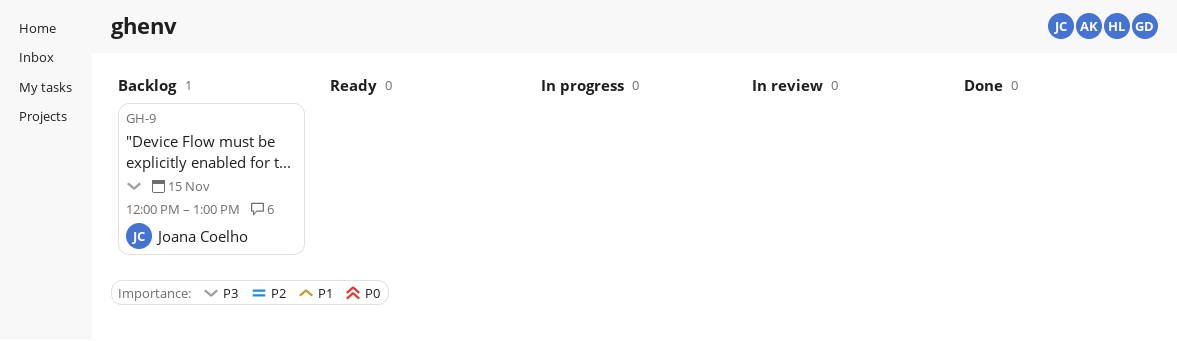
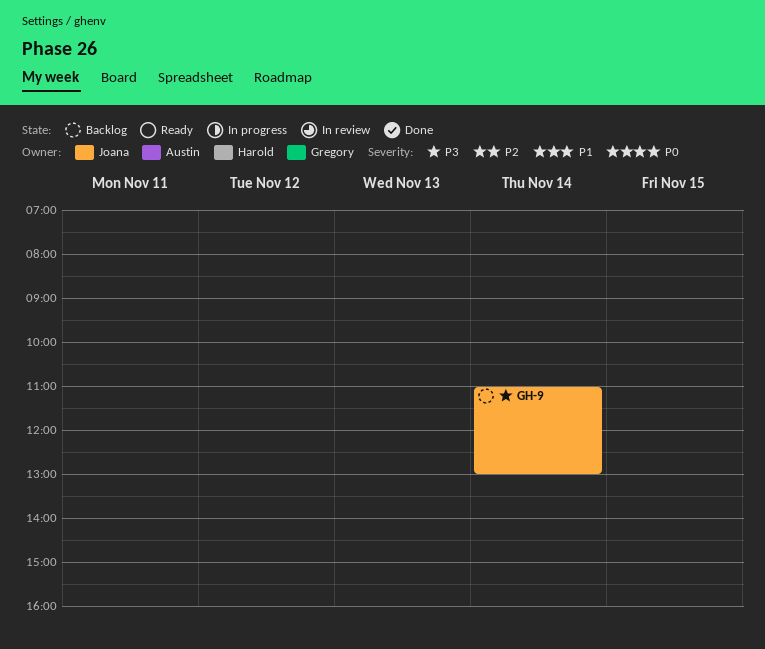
GH-9, day: Nov 15 -> Nov 14
GH-9, begins: 12:00 -> 11:00

